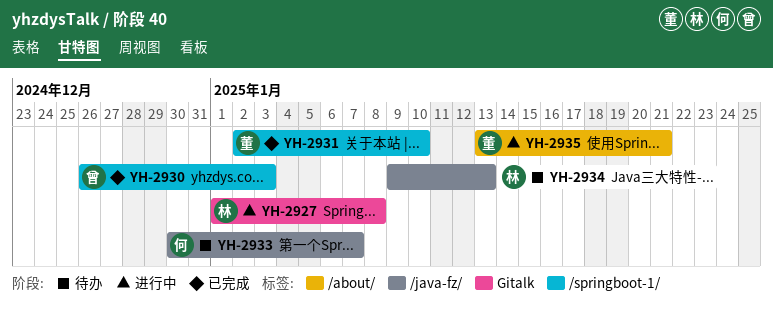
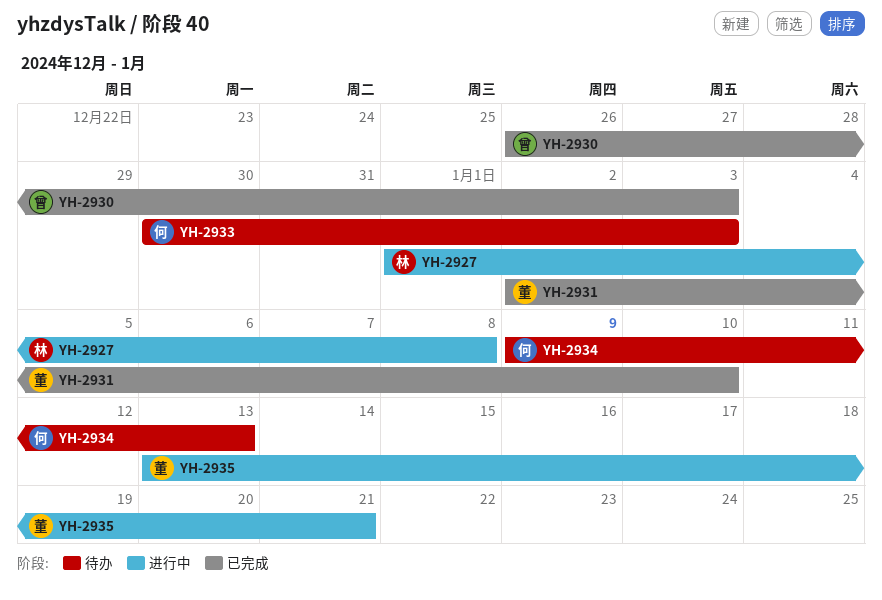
YH-2933, due: Jan 7 -> Jan 3
YH-2934, owner: 林 -> 何

